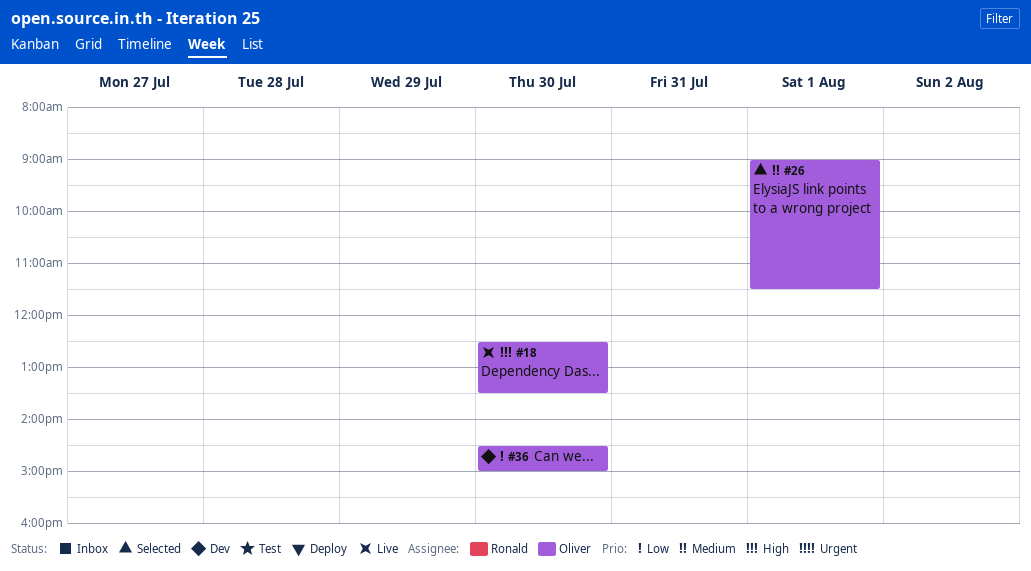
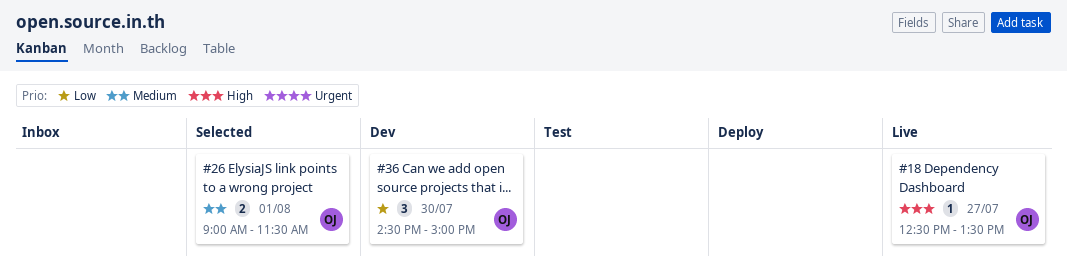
#18, day: Jul 30 -> Jul 27

